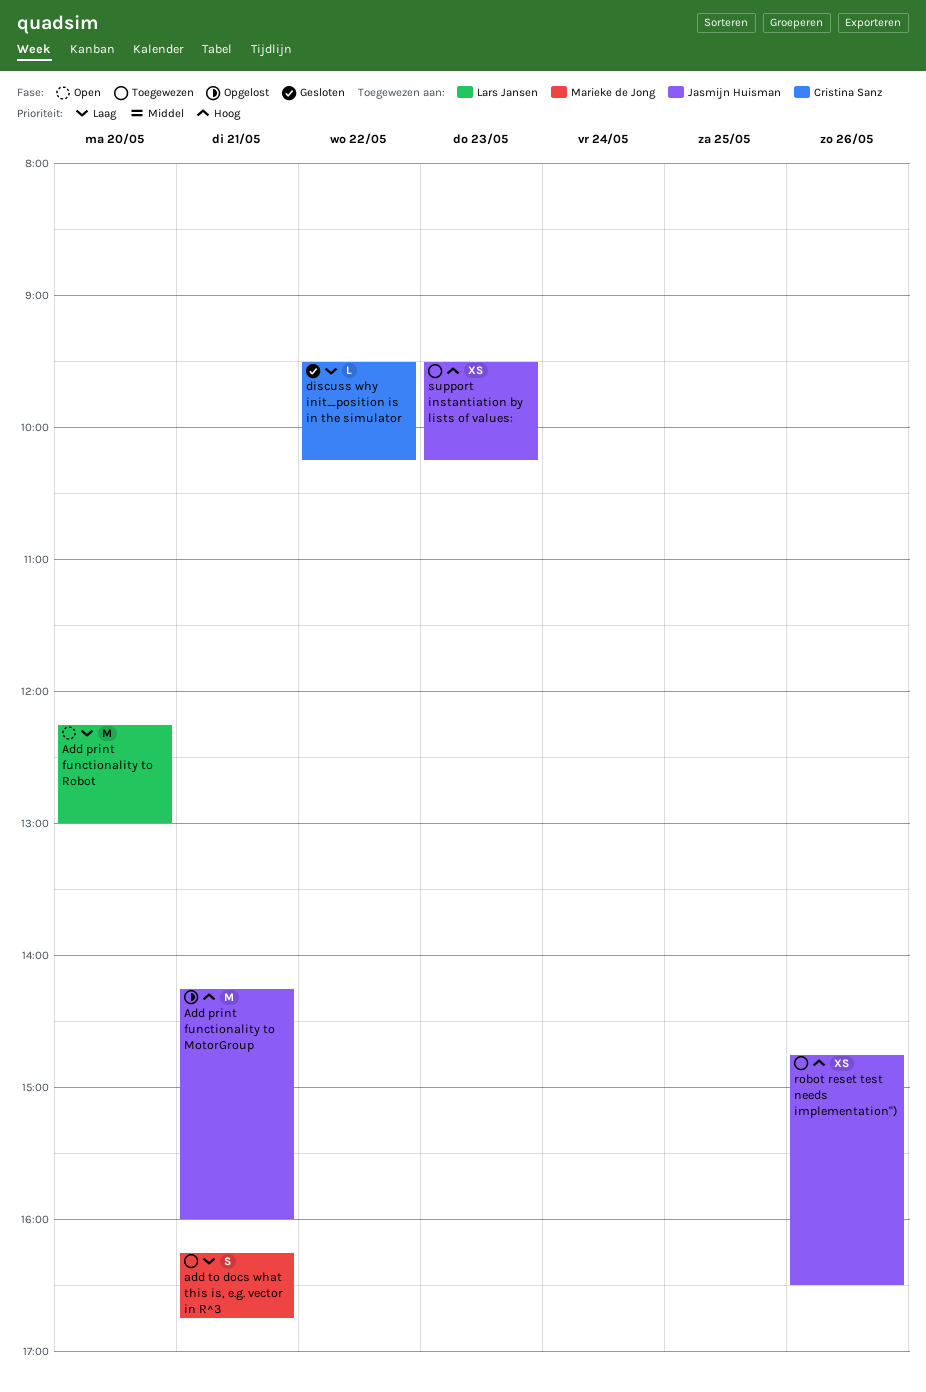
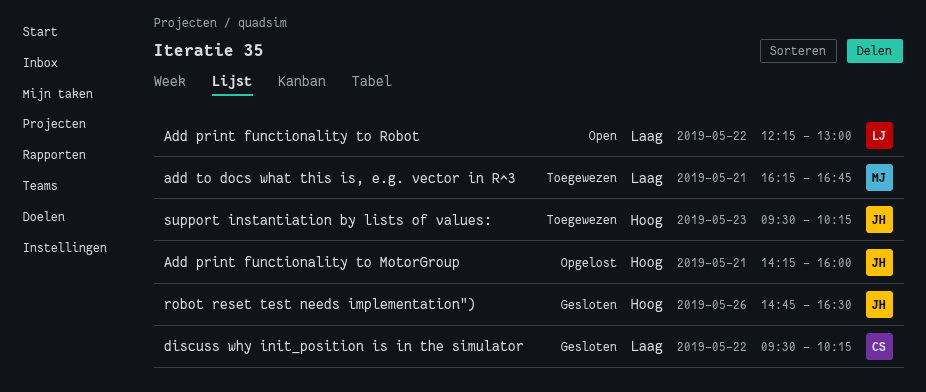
Add print functionality to Robot, day: May 20 -> May 22
robot reset test needs implementation"), status: Toegewezen -> Gesloten

